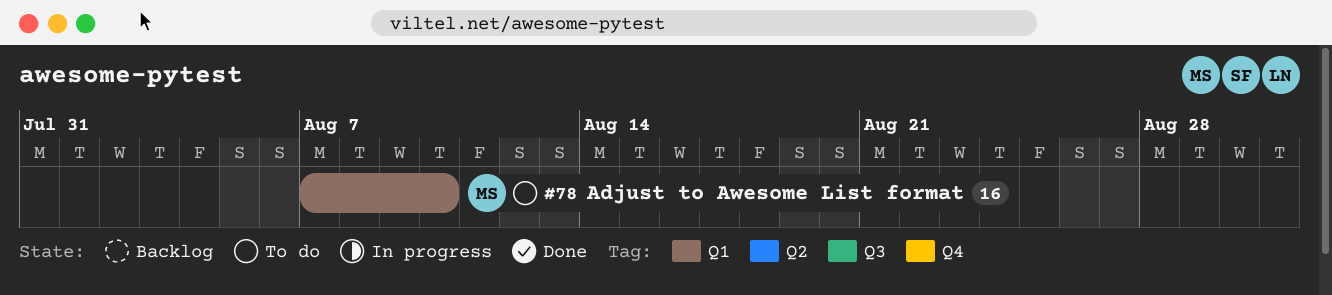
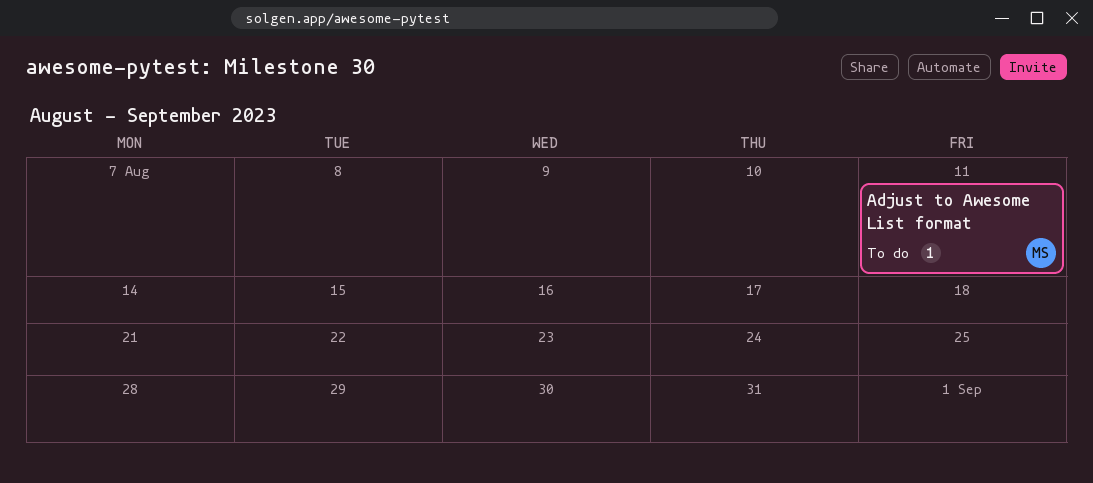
Adjust to Awesome List format, estimate: 16 -> 1
Adjust to Awesome List format, due: Aug 10 -> Aug 11

